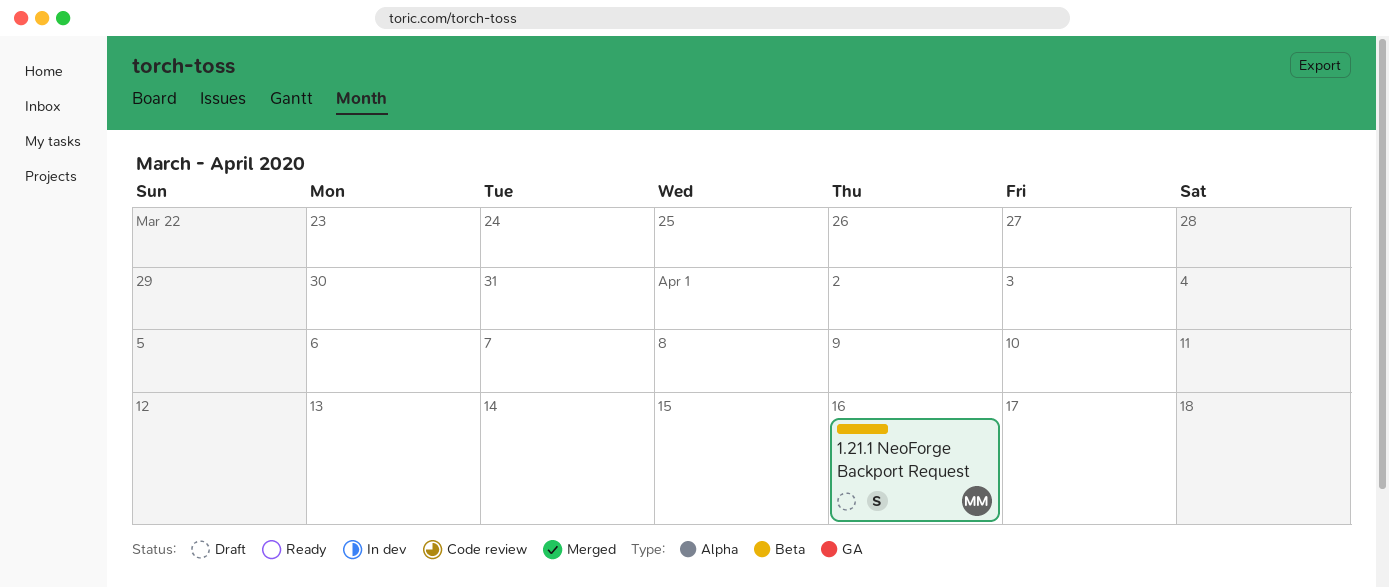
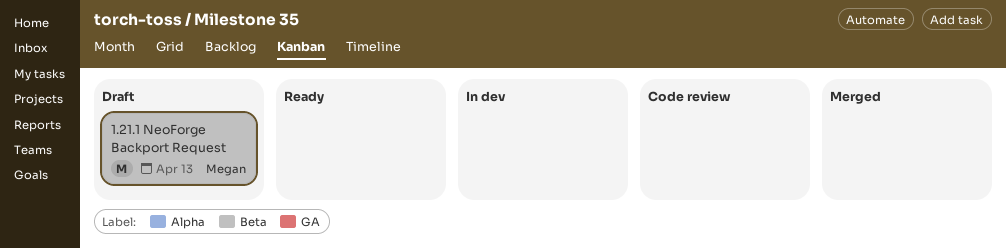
1.21.1 NeoForge Backport Request, estimate: S -> M
1.21.1 NeoForge Backport Request, due: Apr 16 -> Apr 13

